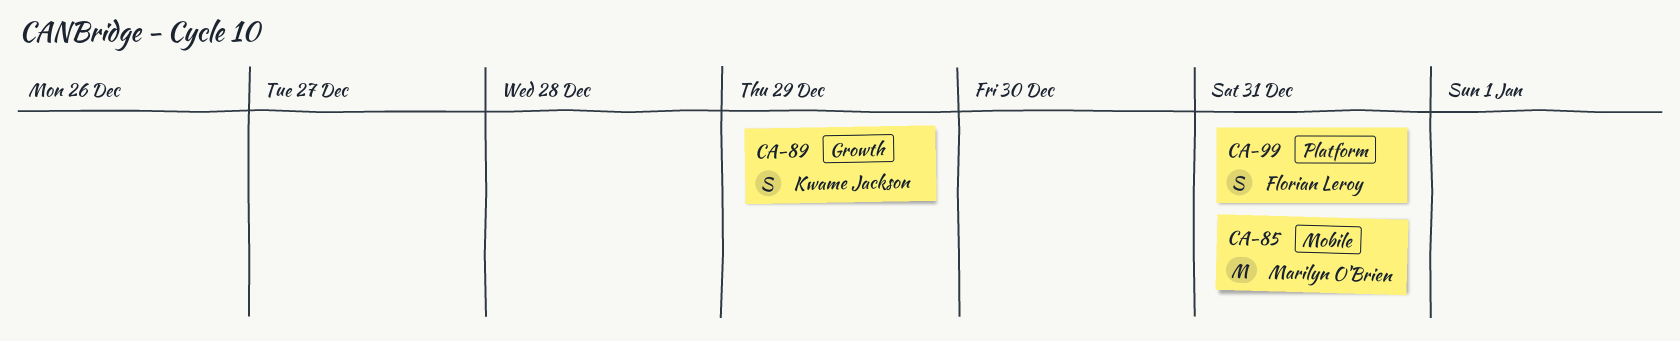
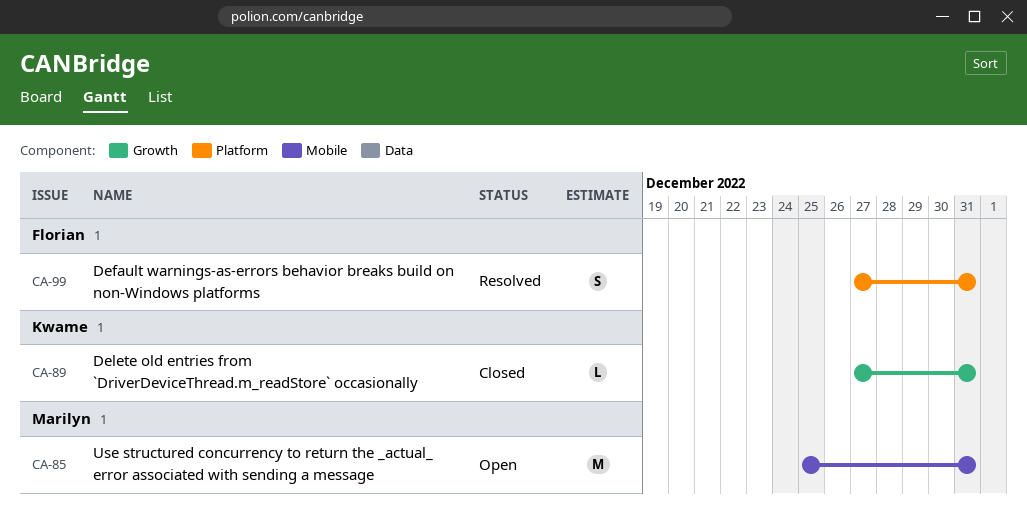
CA-89, estimate: S -> L
CA-89, due: Dec 29 -> Dec 31

